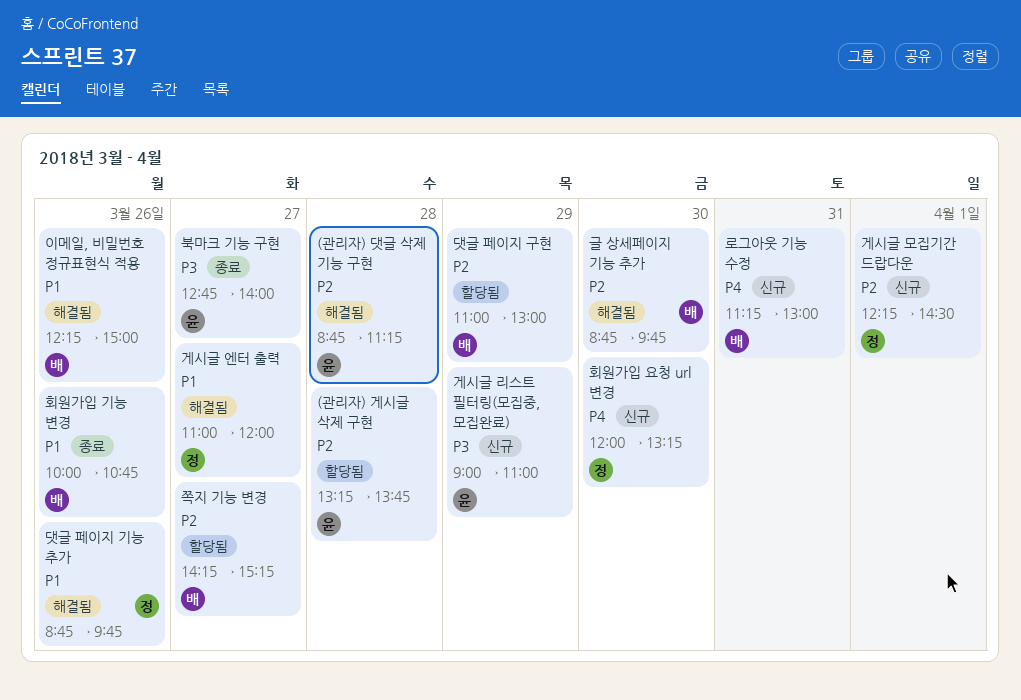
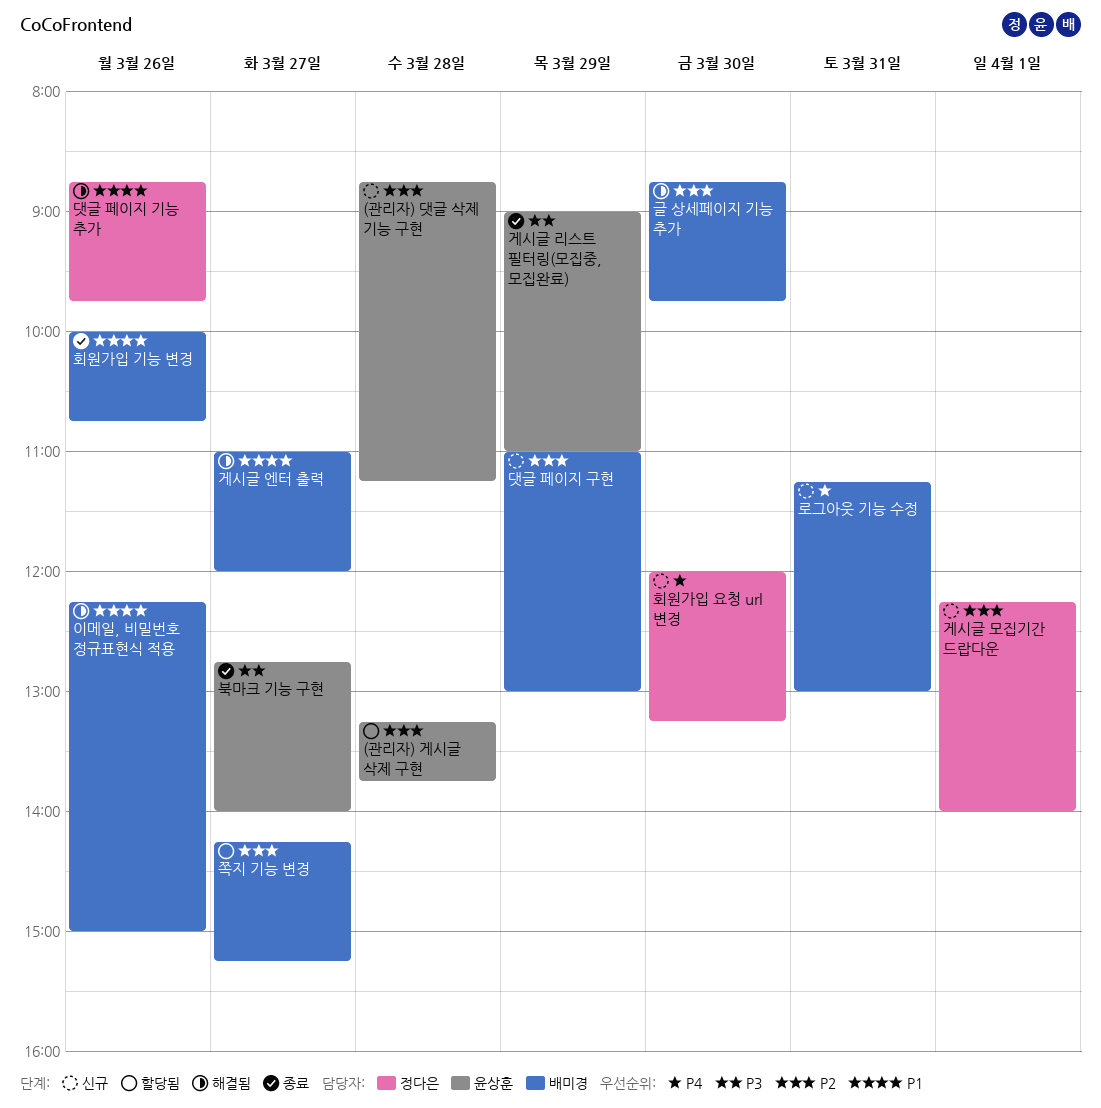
(관리자) 댓글 삭제 기능 구현, status: 해결됨 -> 신규
게시글 리스트 필터링(모집중, 모집완료), status: 신규 -> 종료
게시글 모집기간 드랍다운, ends: 14:30 -> 14:00
게시글 엔터 출력, owner: 정다은 -> 배미경
댓글 페이지 구현, status: 할당됨 -> 신규

